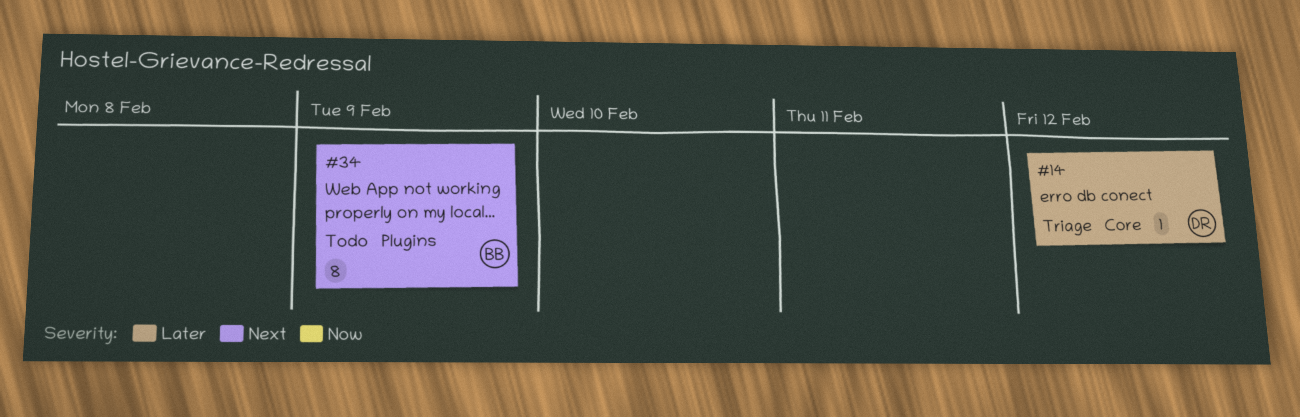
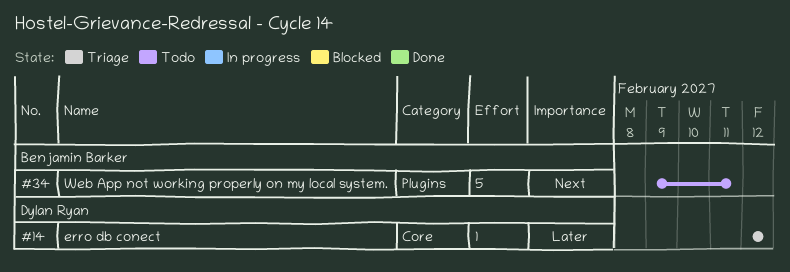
#34, estimate: 8 -> 5
#34, due: Feb 9 -> Feb 11

